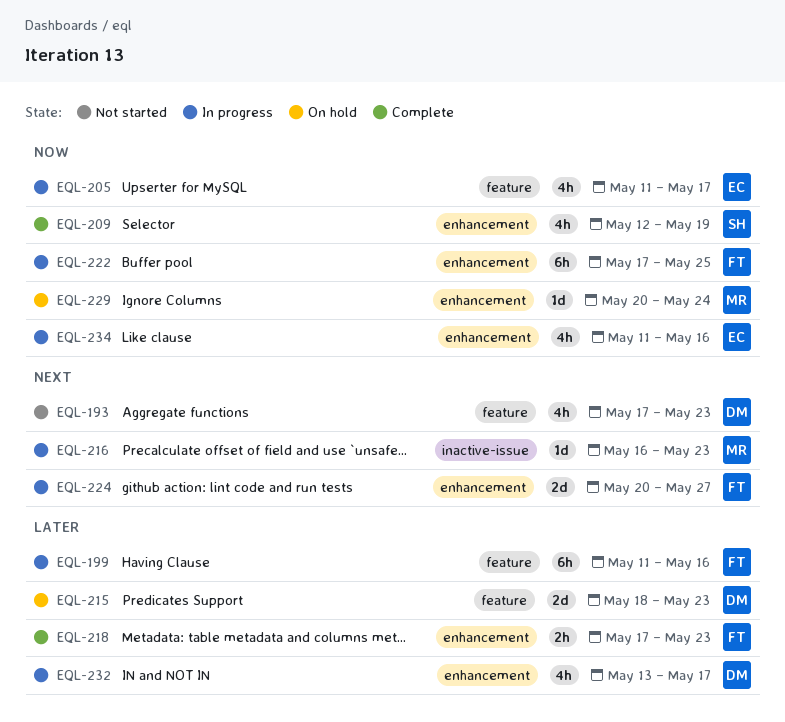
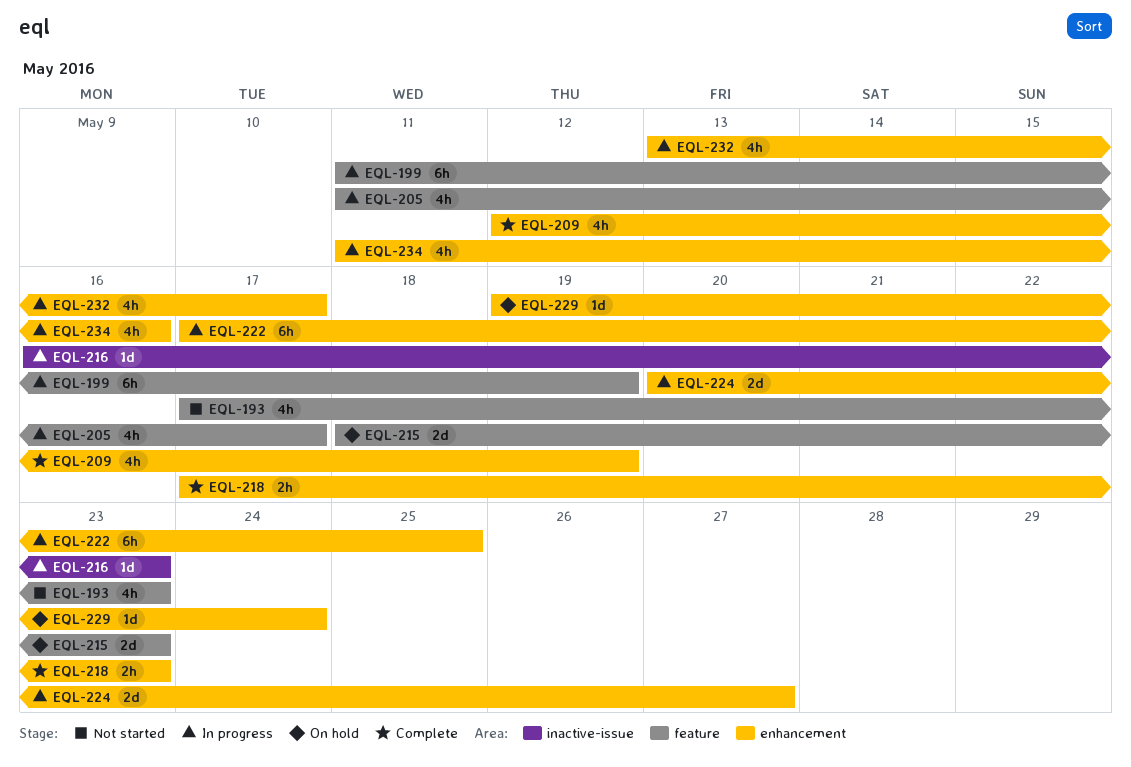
EQL-199, due: May 16 -> May 19
EQL-229, start: May 20 -> May 19

